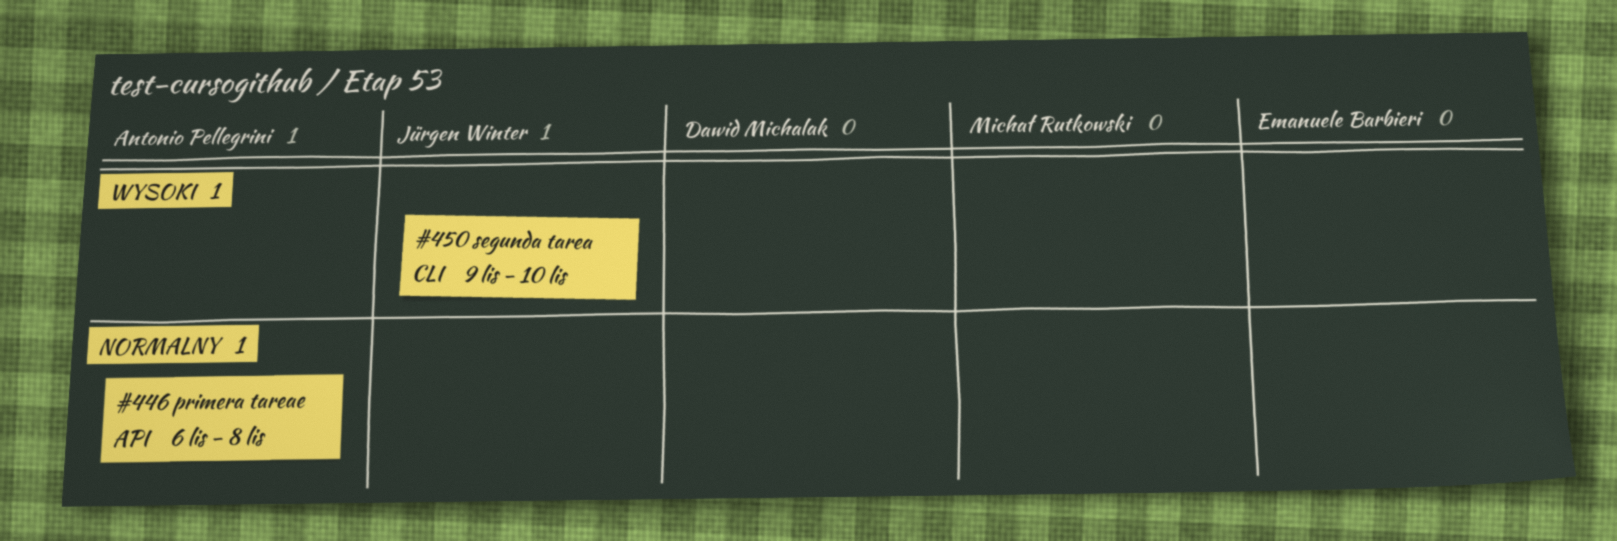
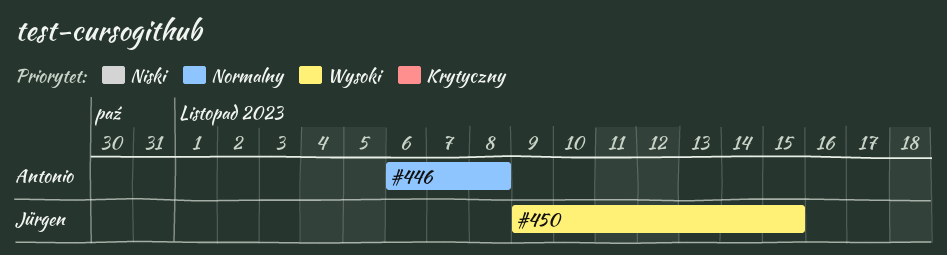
#450, due: Nov 10 -> Nov 15

